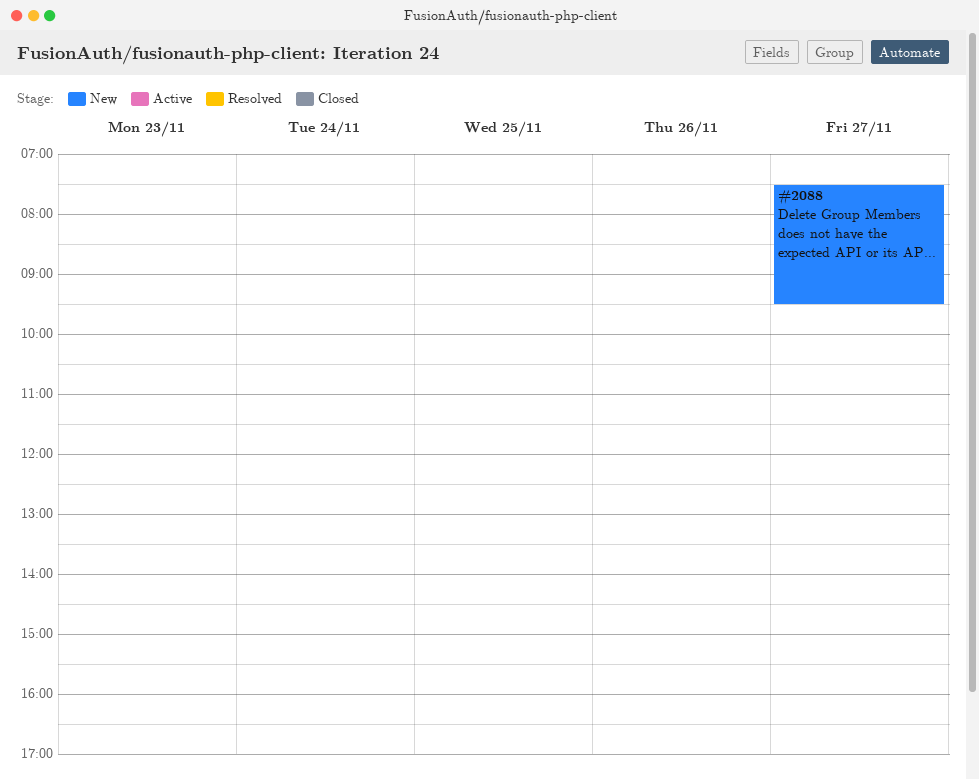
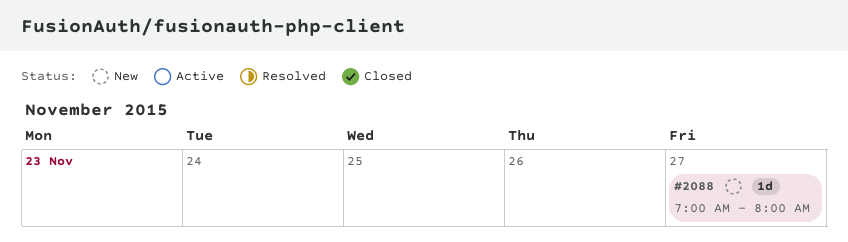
#2088, begins: 07:30 -> 07:00
#2088, ends: 09:30 -> 08:00

